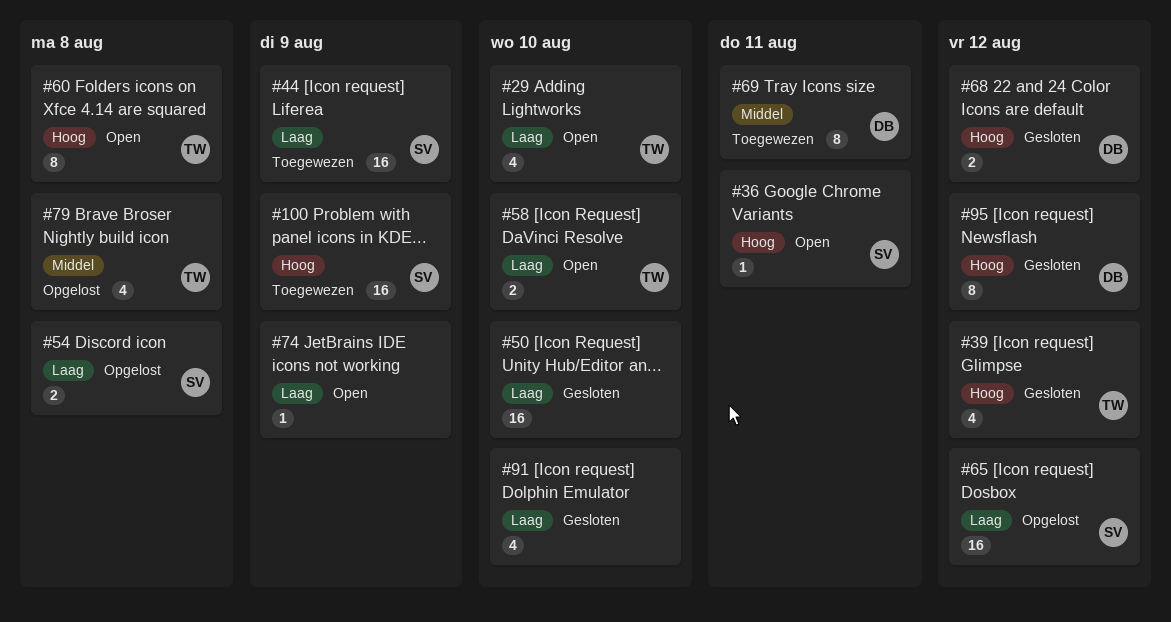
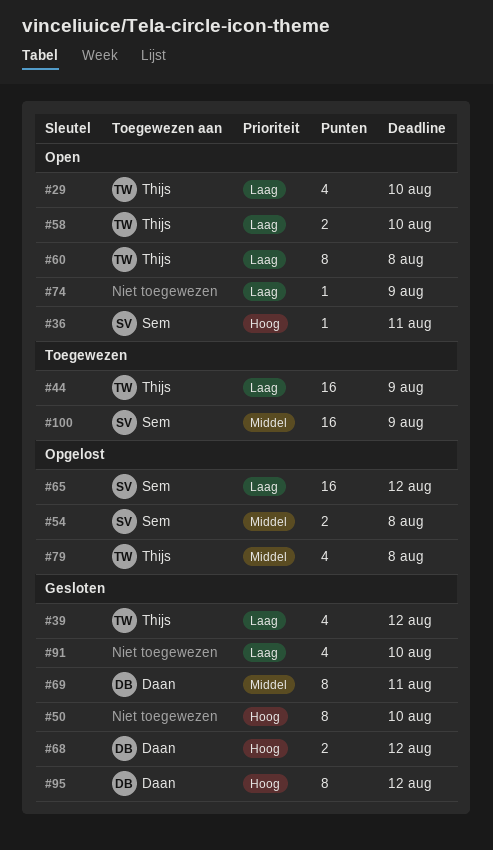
#39, priority: Hoog -> Laag
#44, owner: Sem -> Thijs
#50, priority: Laag -> Hoog
#50, estimate: 16 -> 8
#54, priority: Laag -> Middel
#60, priority: Hoog -> Laag
#69, status: Toegewezen -> Gesloten
#100, priority: Hoog -> Middel

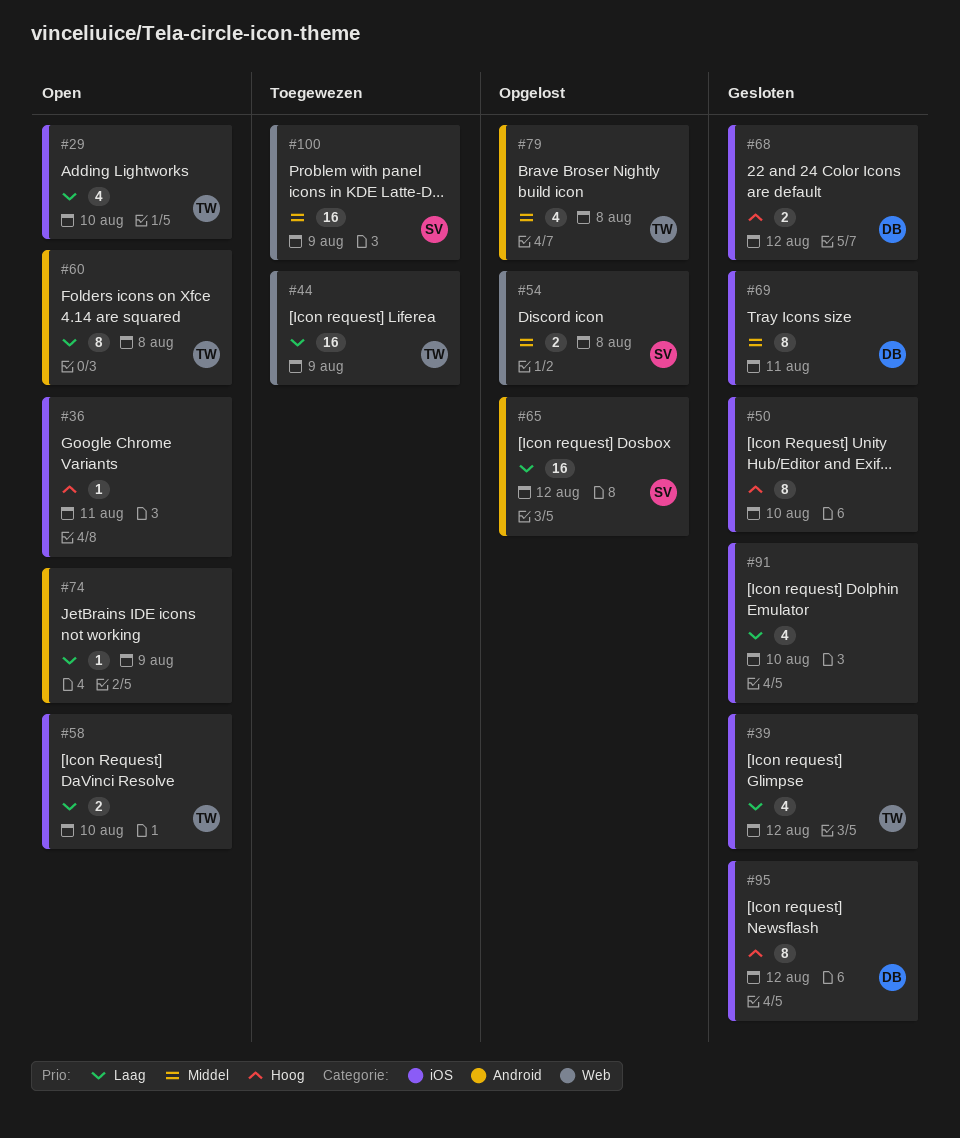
#36, owner: Sem -> none

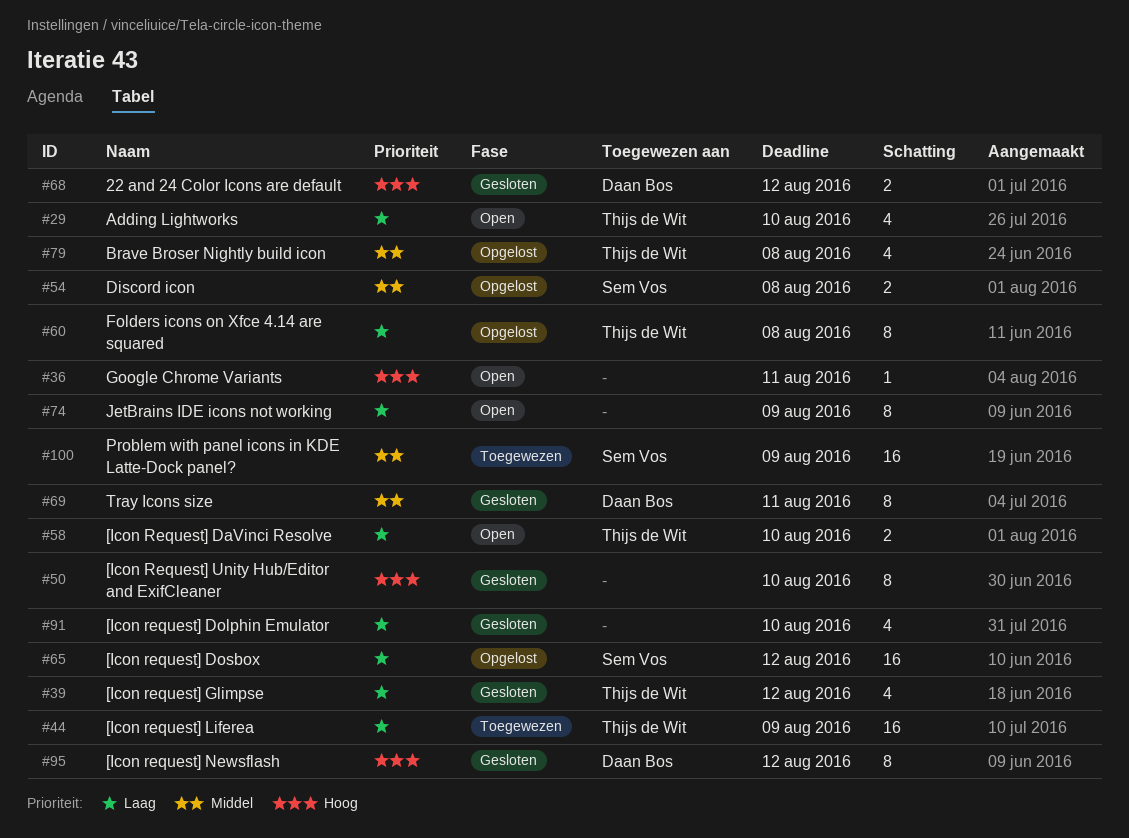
#60, status: Open -> Opgelost
#74, estimate: 1 -> 8

